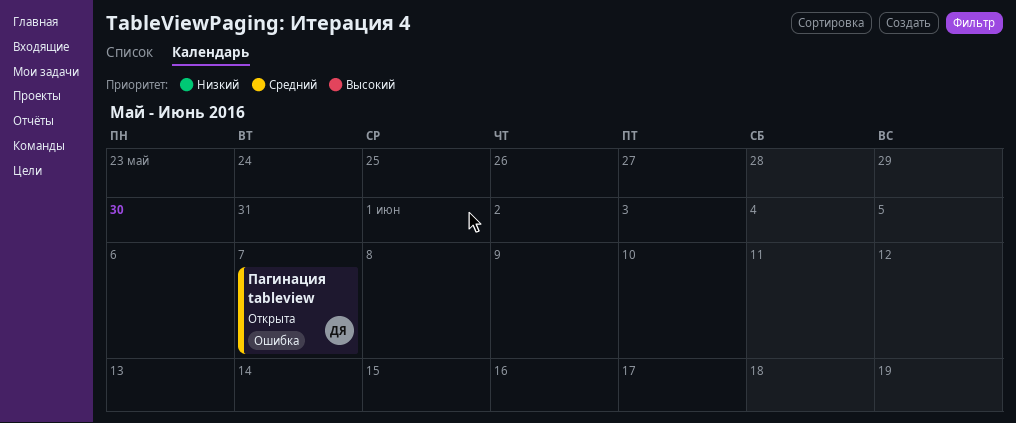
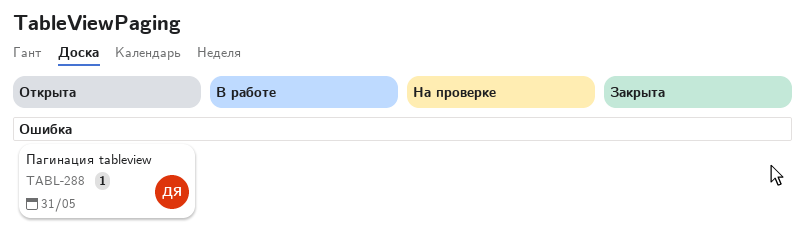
Пагинация tableview, due: Jun 7 -> May 31

